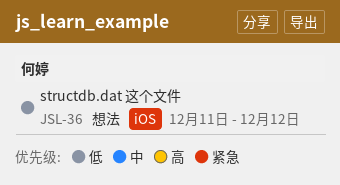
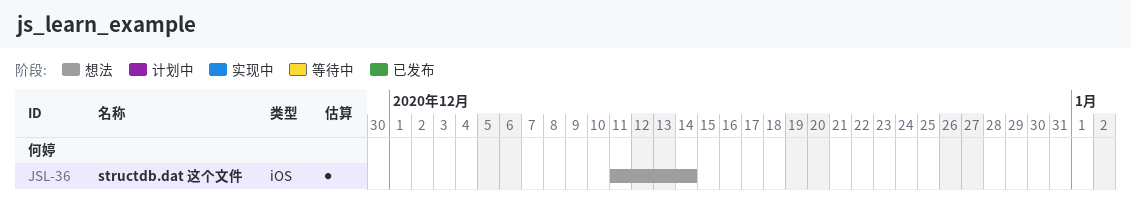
JSL-36, due: Dec 12 -> Dec 14

